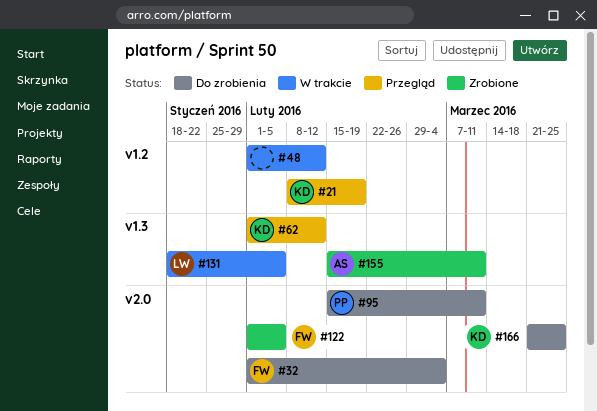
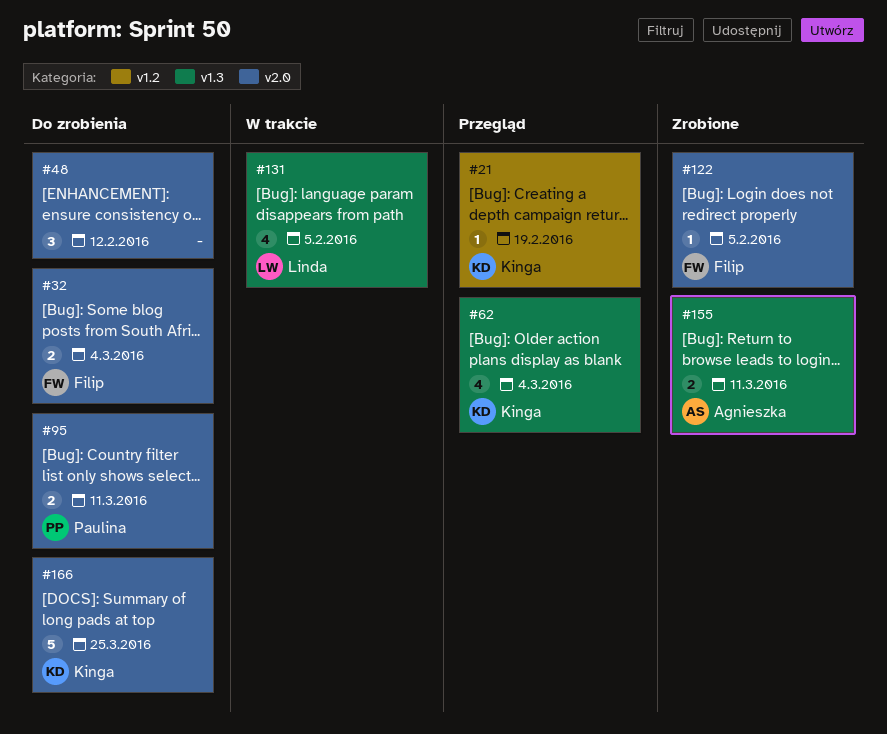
#48, status: W trakcie -> Do zrobienia
#48, label: v1.2 -> v2.0
#62, due: Feb 12 -> Mar 4

